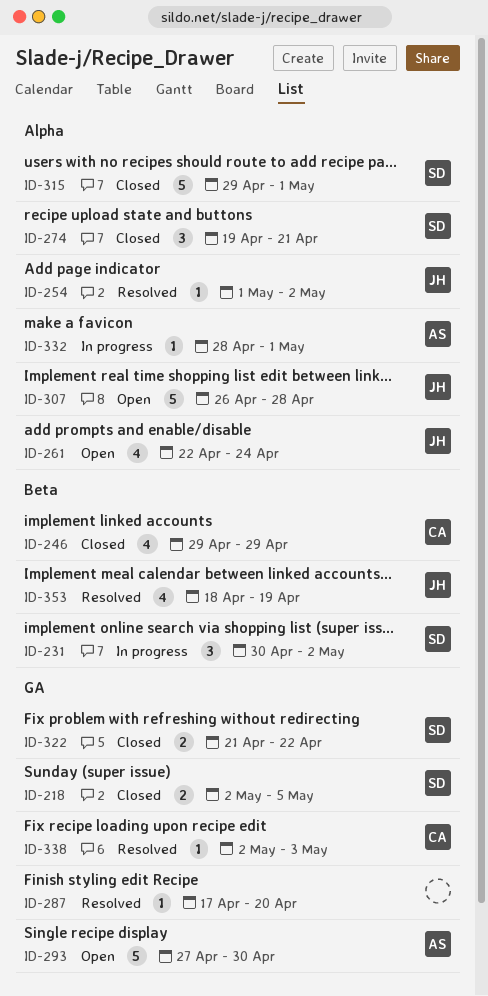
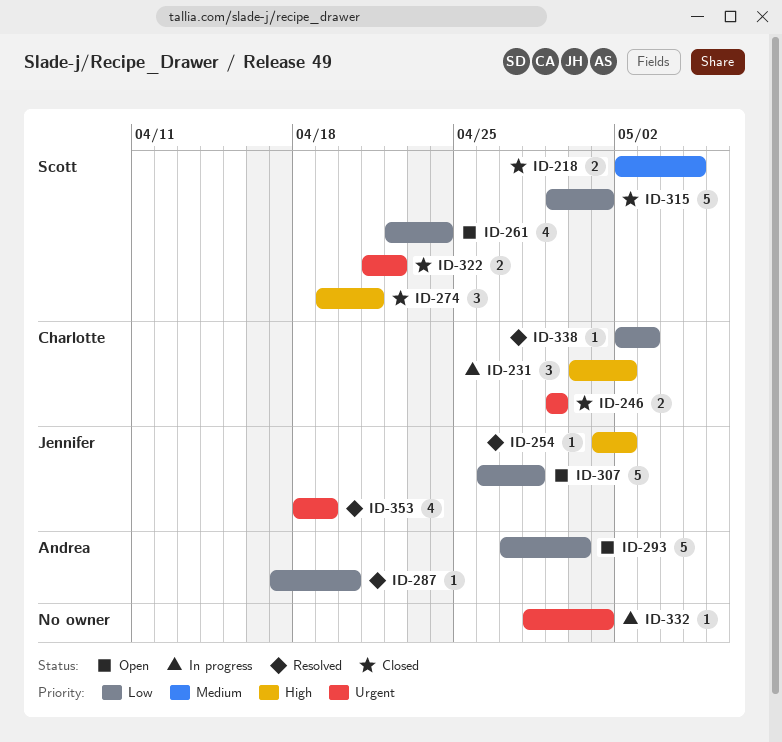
ID-231, owner: Scott -> Charlotte
ID-246, estimate: 4 -> 2
ID-261, owner: Jennifer -> Scott
ID-287, owner: none -> Andrea
ID-332, owner: Andrea -> none

